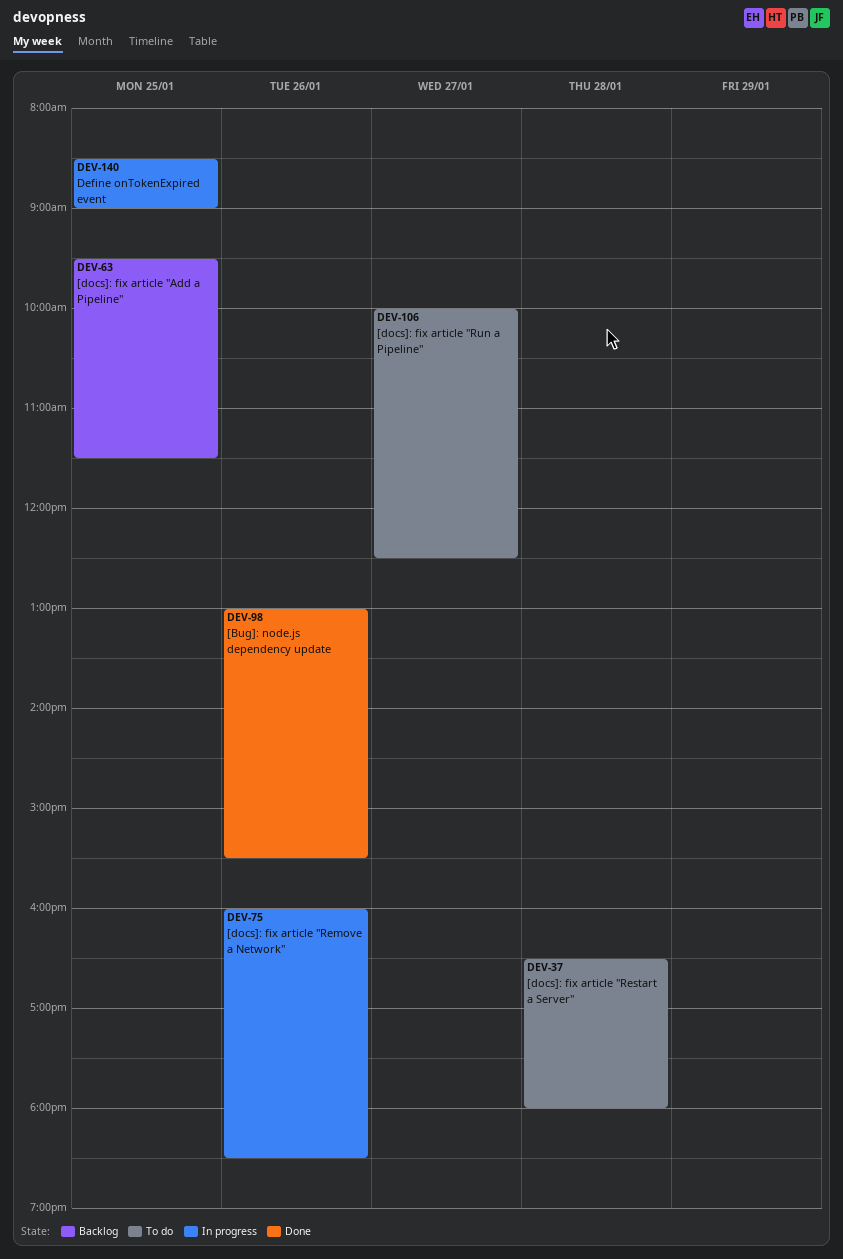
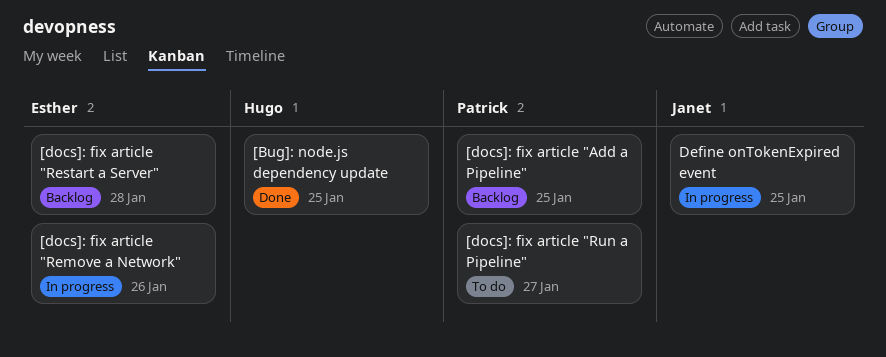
[Bug]: node.js dependency update, day: Jan 26 -> Jan 25
[docs]: fix article "Restart a Server", status: To do -> Backlog

